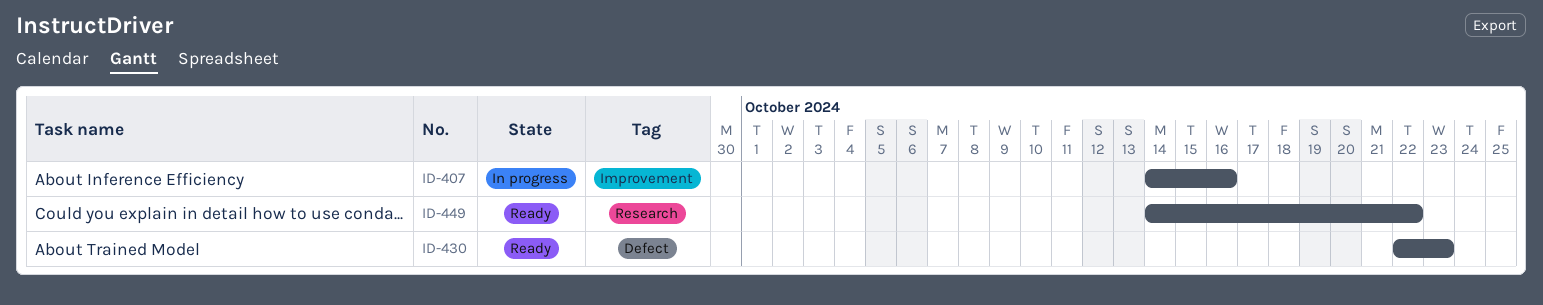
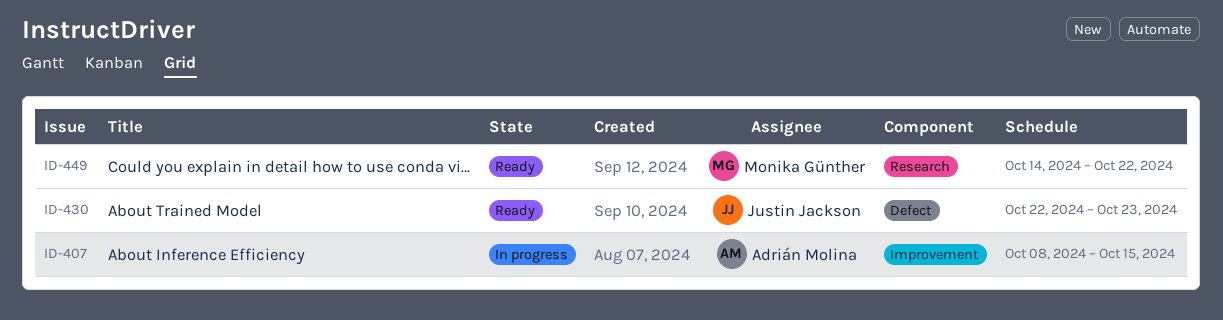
ID-407, start: Oct 14 -> Oct 8
ID-407, due: Oct 16 -> Oct 15

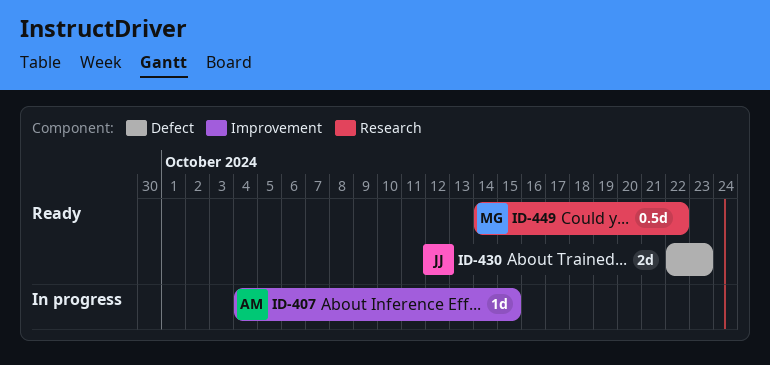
ID-407, start: Oct 8 -> Oct 4

